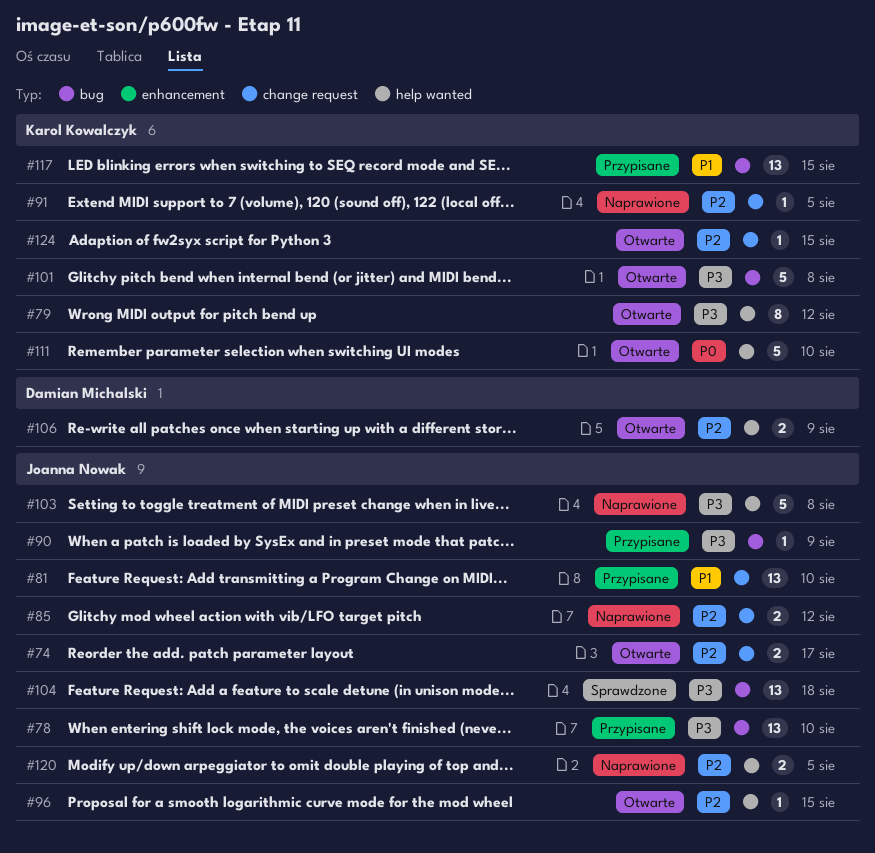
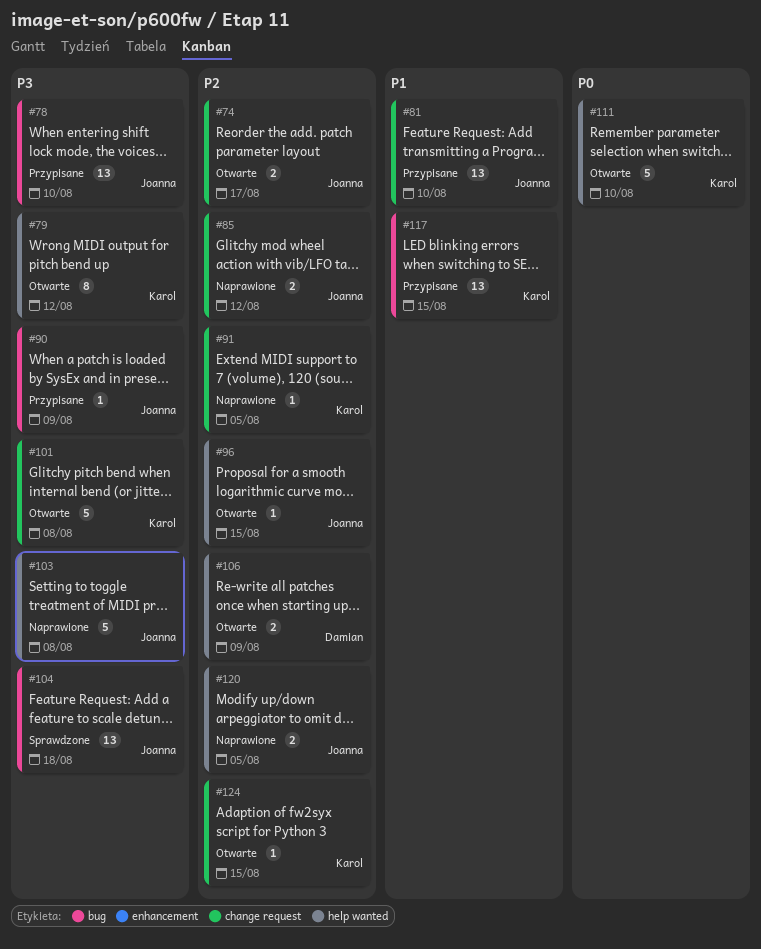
#101, label: bug -> change request

